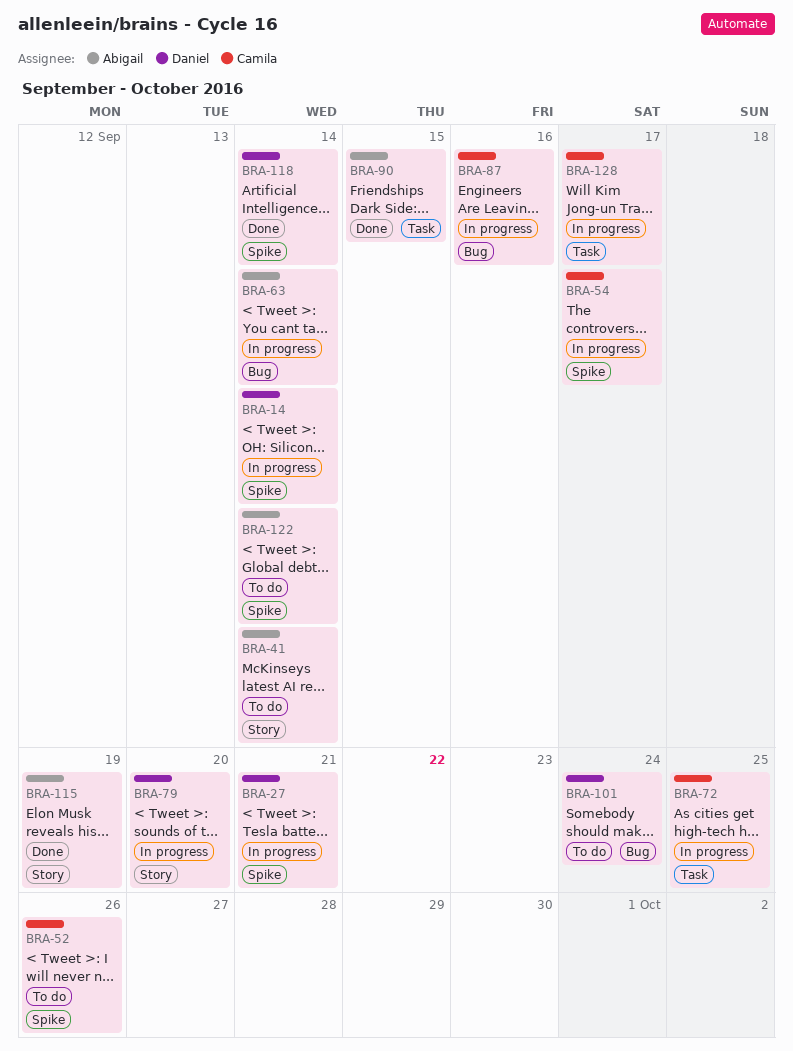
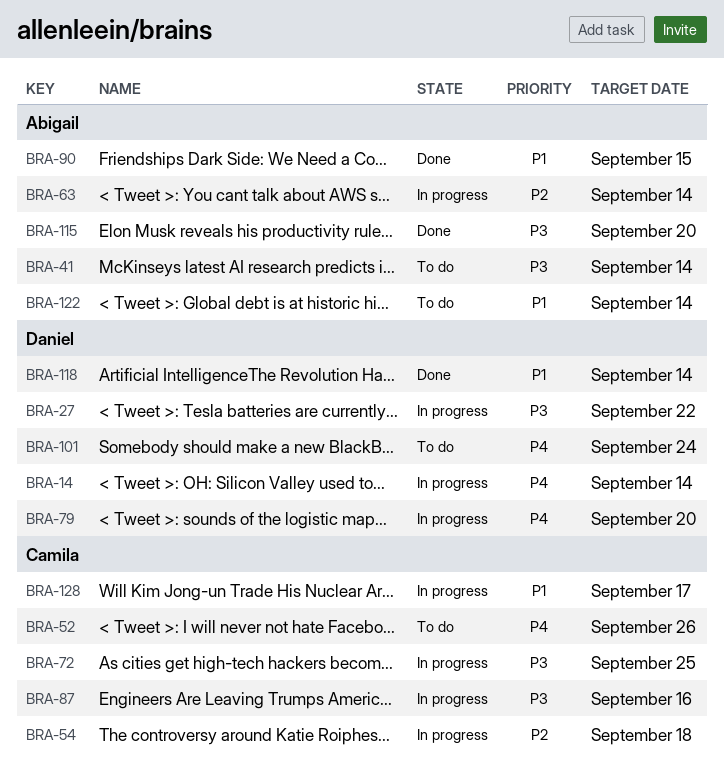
BRA-27, due: Sep 21 -> Sep 22
BRA-54, due: Sep 17 -> Sep 18
BRA-115, due: Sep 19 -> Sep 20

